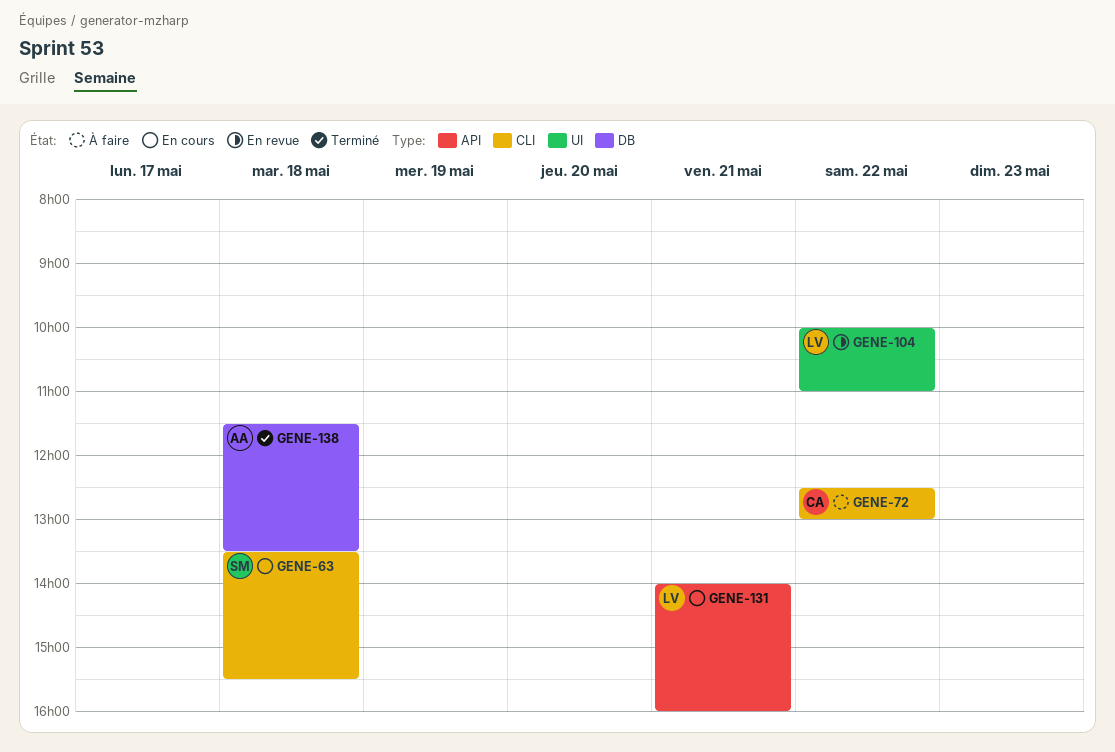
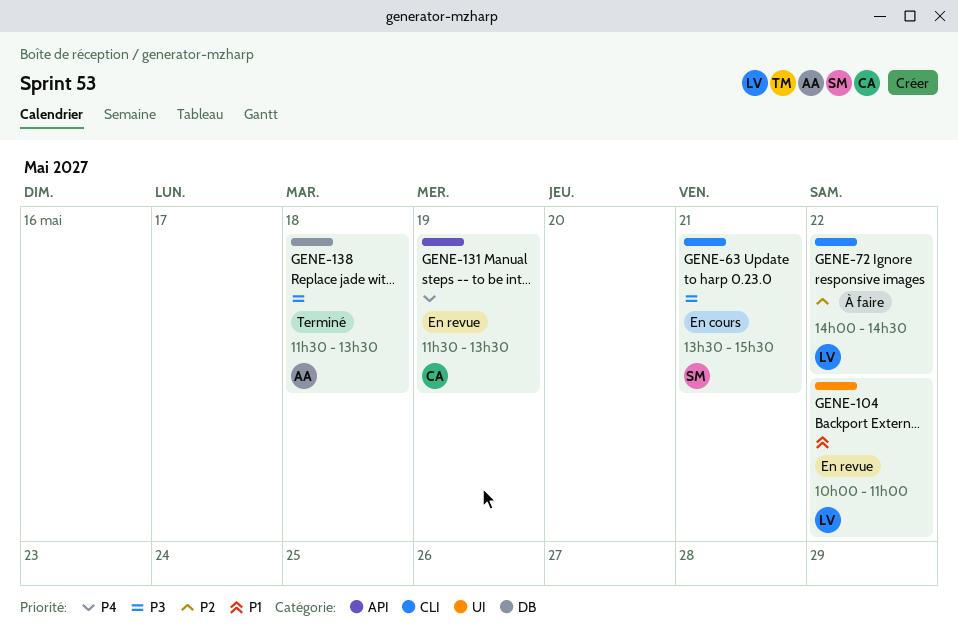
GENE-63, day: May 18 -> May 21
GENE-72, owner: CA -> LV
GENE-72, begins: 12:30 -> 14:00
GENE-72, ends: 13:00 -> 14:30
GENE-131, status: En cours -> En revue
GENE-131, owner: LV -> CA
GENE-131, day: May 21 -> May 19
GENE-131, begins: 14:00 -> 11:30
GENE-131, ends: 16:00 -> 13:30

